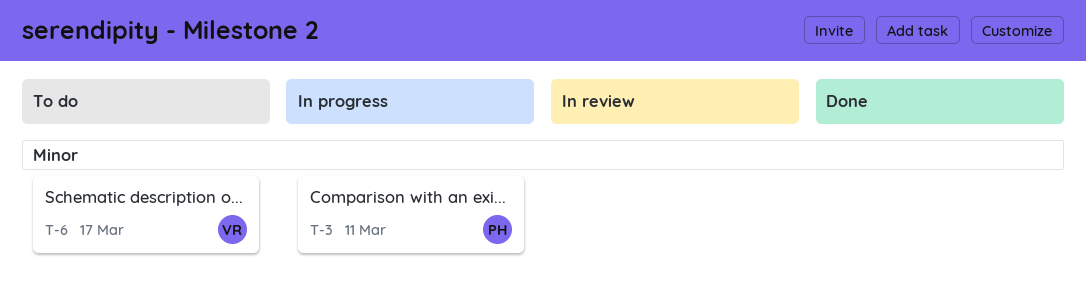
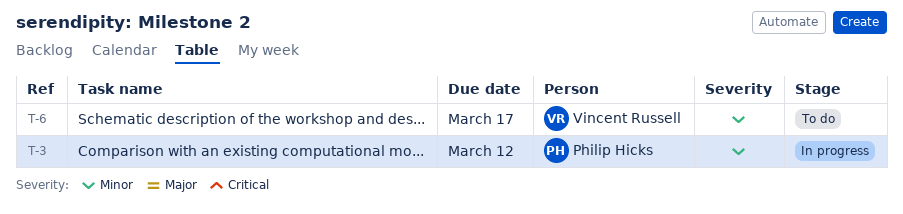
T-3, due: Mar 11 -> Mar 12

